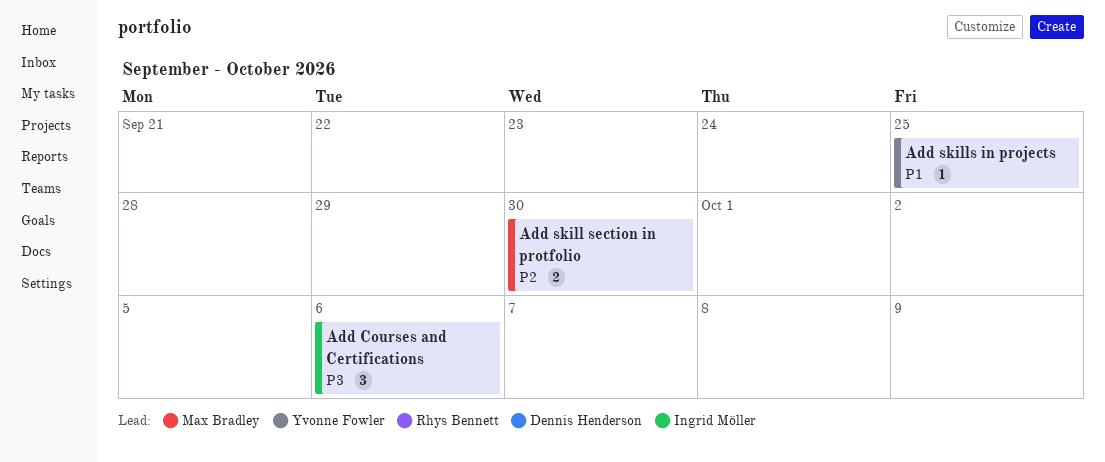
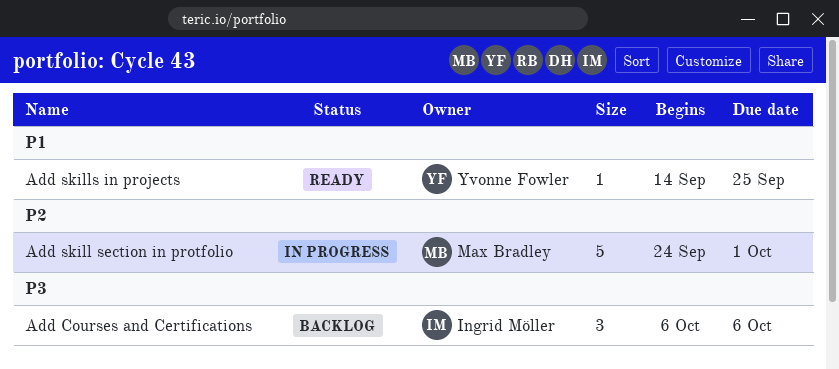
Add skill section in protfolio, estimate: 2 -> 5
Add skill section in protfolio, due: Sep 30 -> Oct 1

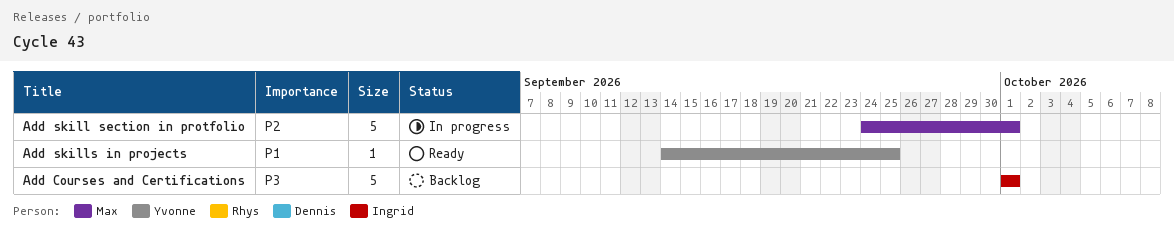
Add Courses and Certifications, estimate: 3 -> 5
Add Courses and Certifications, start: Oct 6 -> Oct 1
Add Courses and Certifications, due: Oct 6 -> Oct 1

